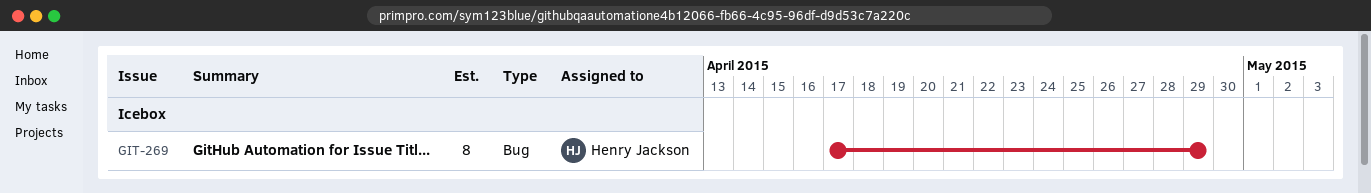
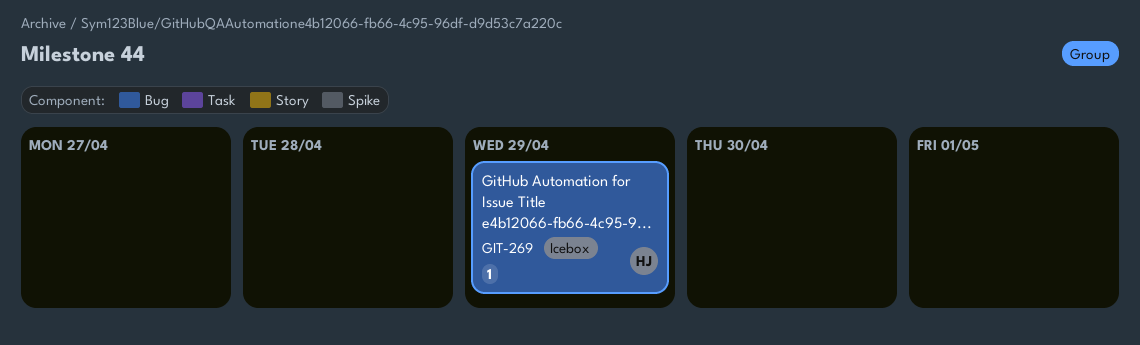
GIT-269, estimate: 8 -> 1

